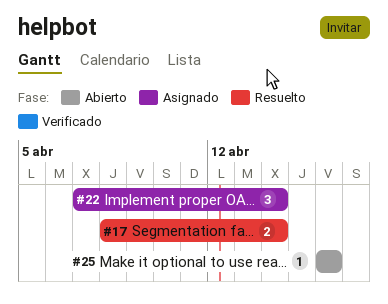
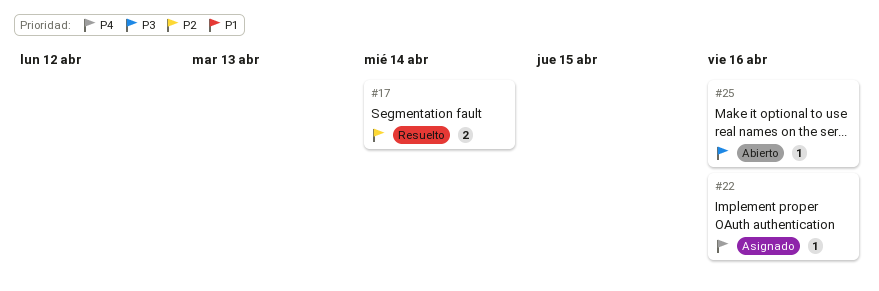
#22, estimate: 3 -> 1
#22, due: Apr 14 -> Apr 16

